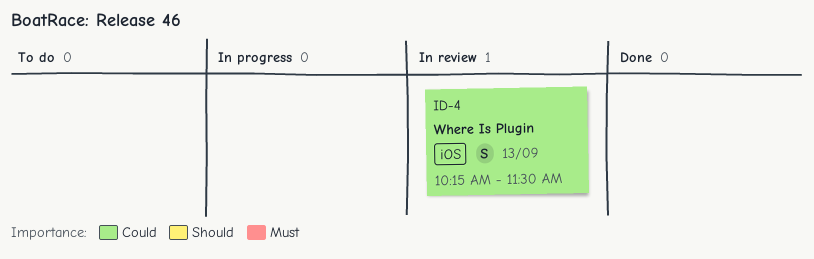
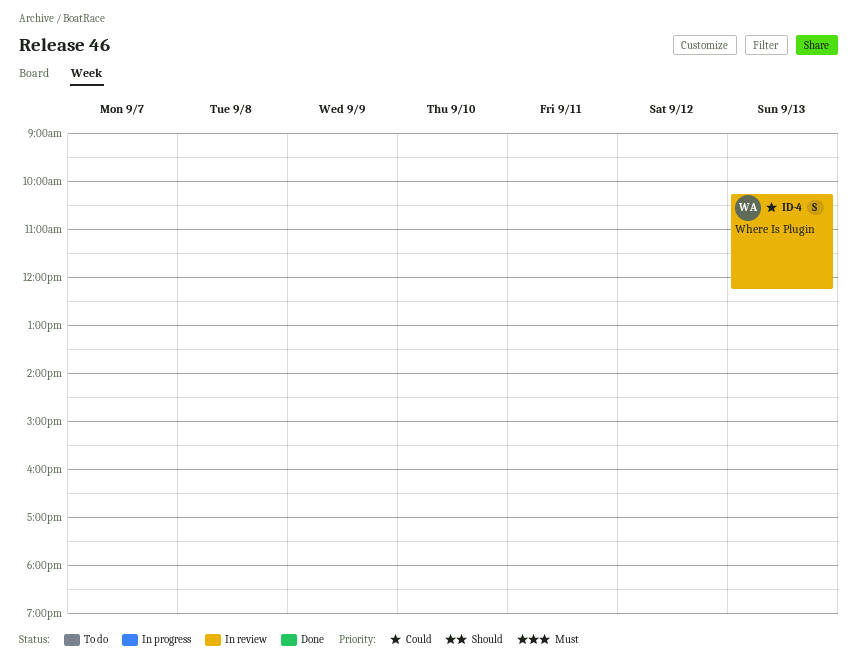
ID-4, ends: 11:30 -> 12:15

